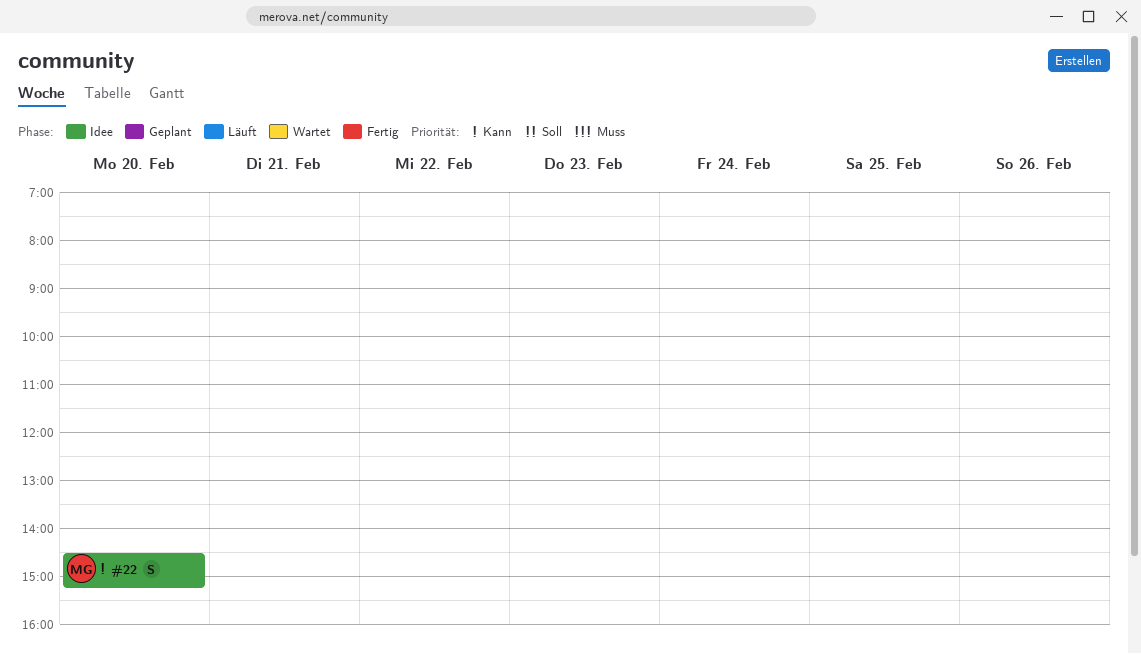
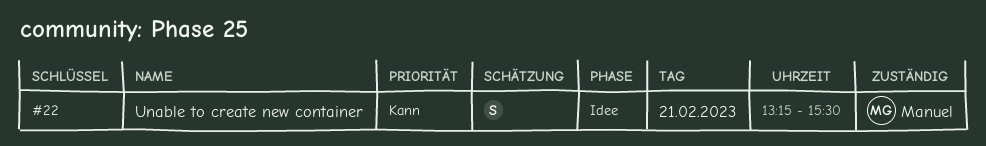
#22, day: Feb 20 -> Feb 21
#22, begins: 14:30 -> 13:15
#22, ends: 15:15 -> 15:30

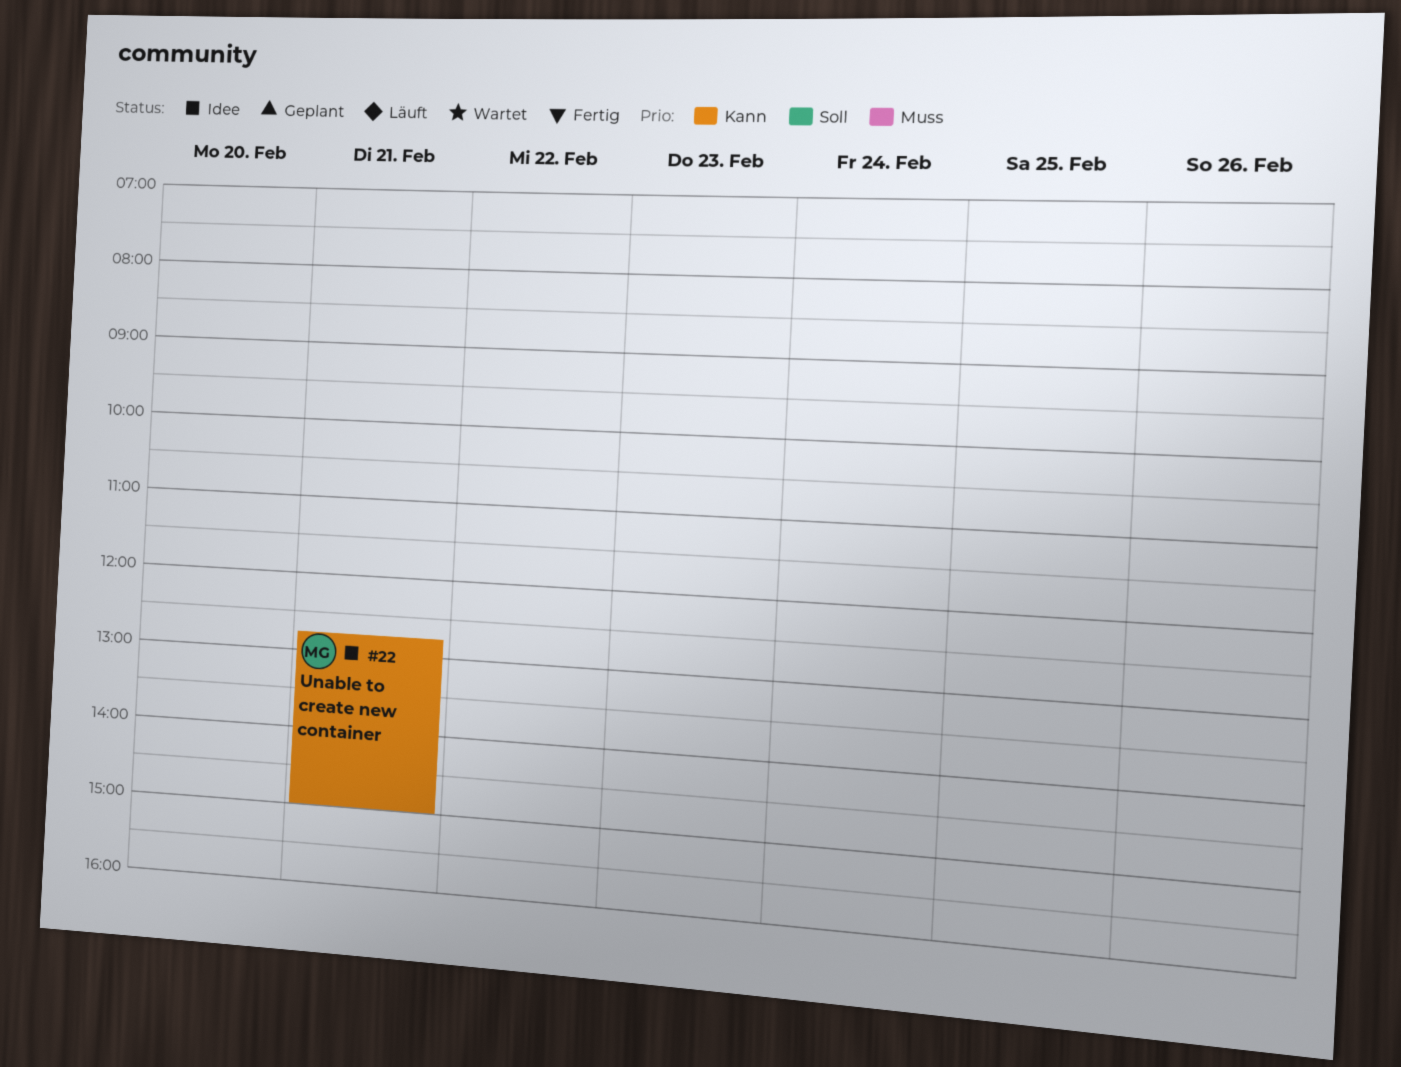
#22, begins: 13:15 -> 12:45
#22, ends: 15:30 -> 15:00

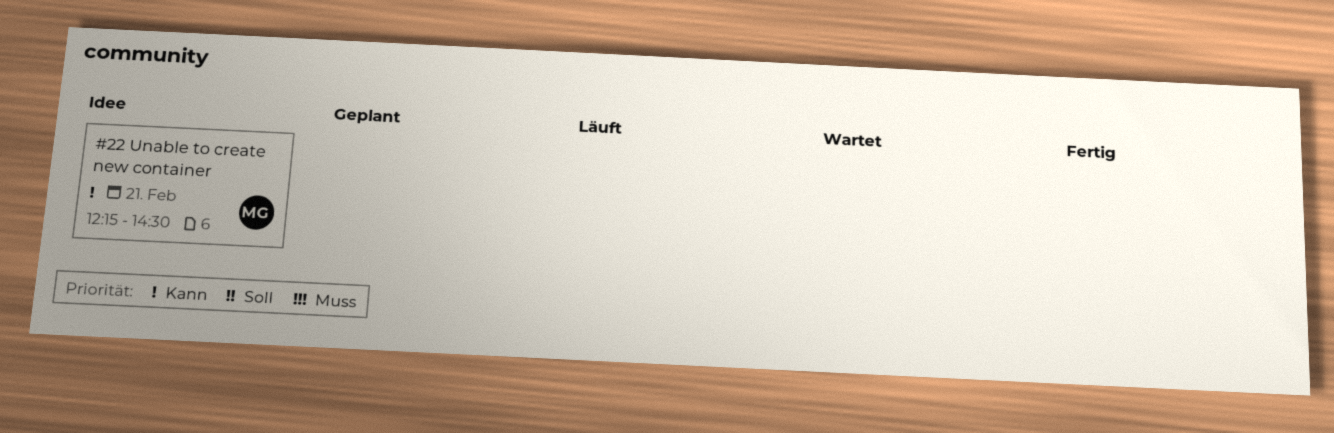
#22, begins: 12:45 -> 12:15
#22, ends: 15:00 -> 14:30

